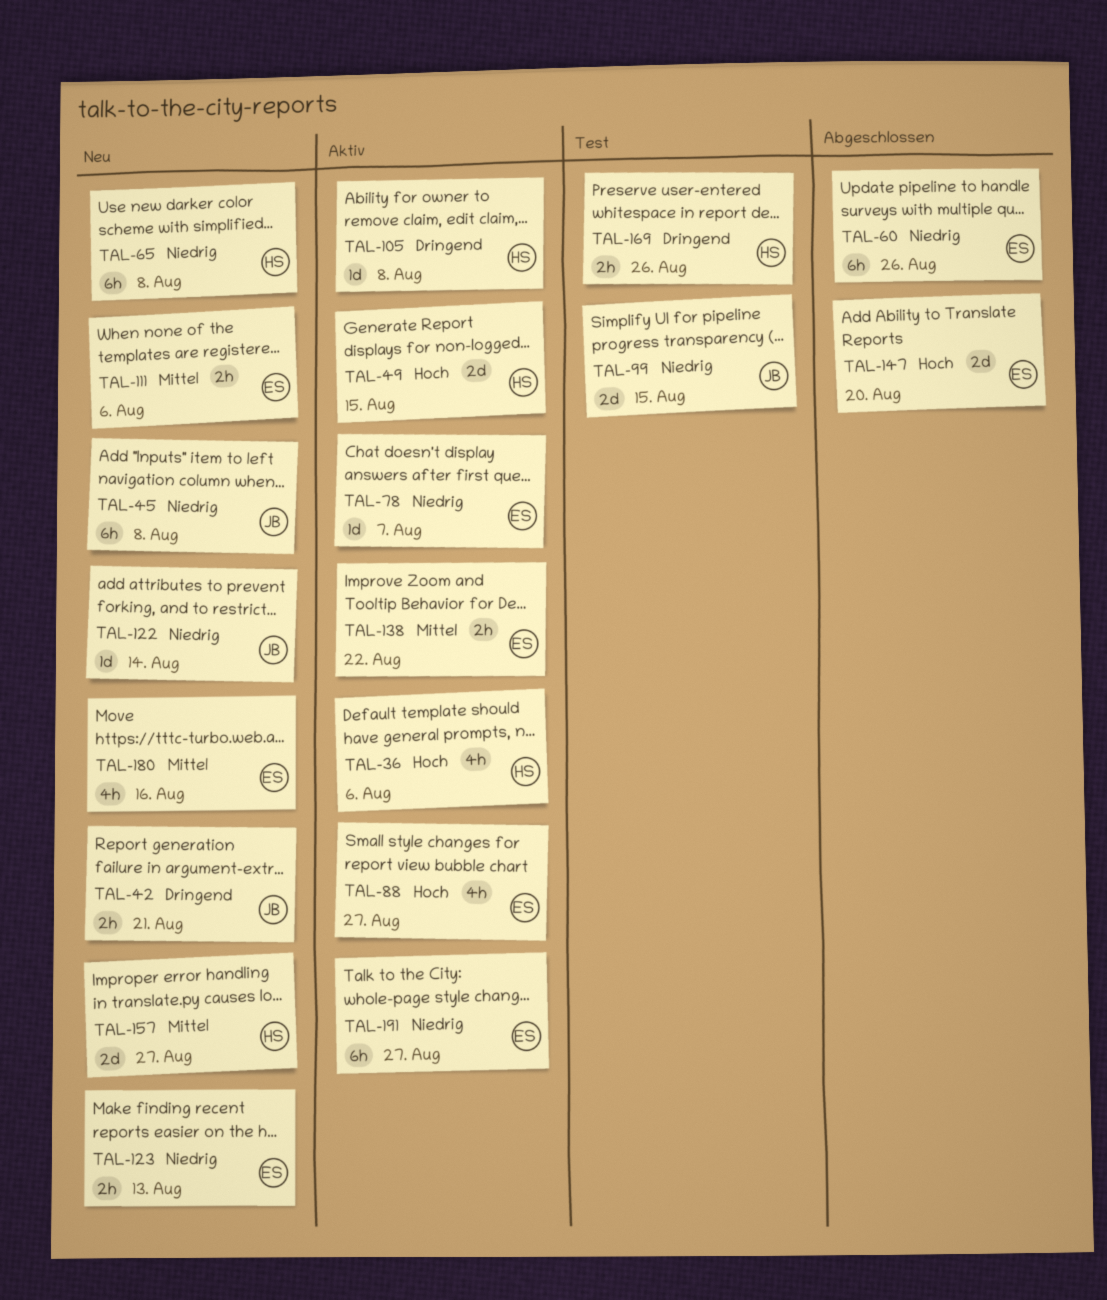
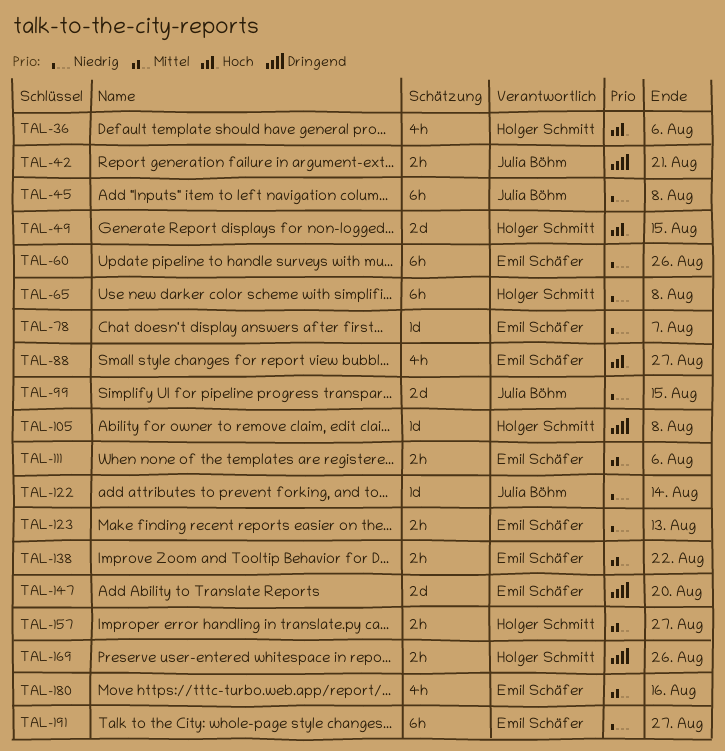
TAL-147, priority: Hoch -> Dringend
TAL-157, estimate: 2d -> 2h

